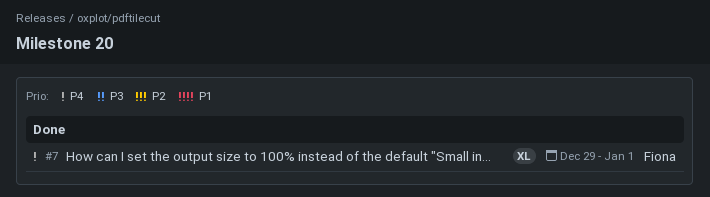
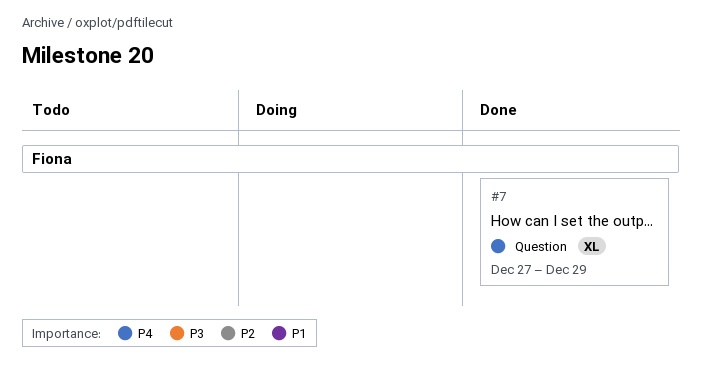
#7, start: Dec 29 -> Dec 27
#7, due: Jan 1 -> Dec 29

